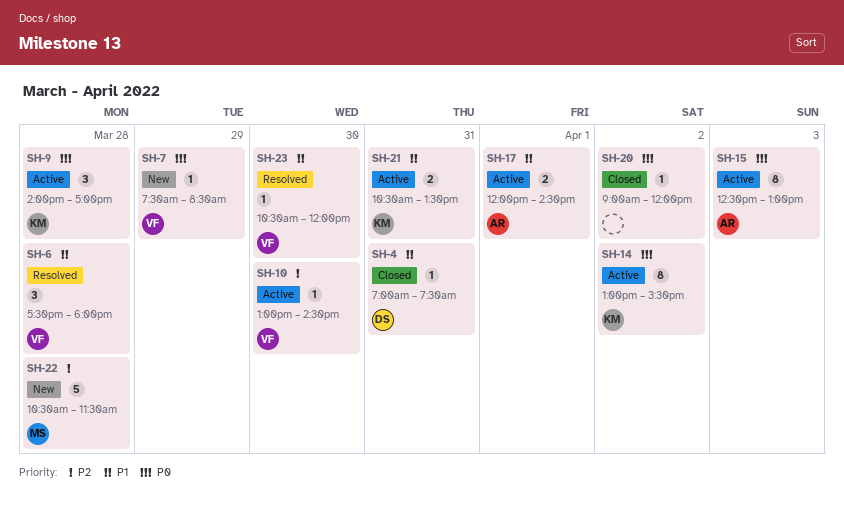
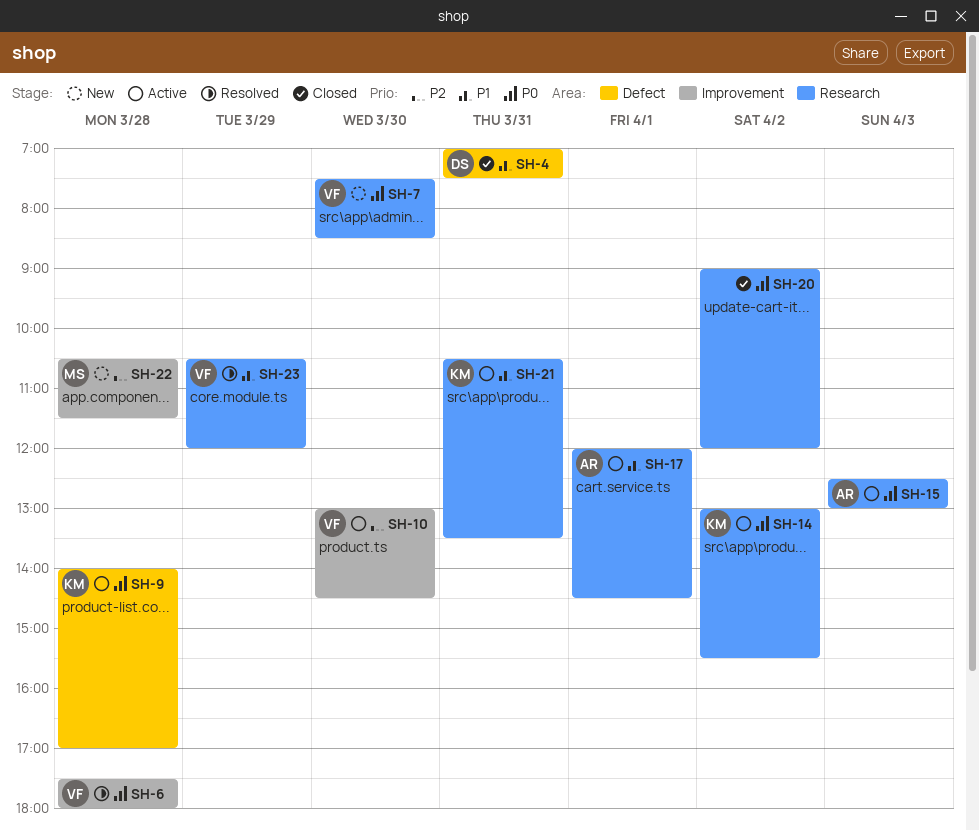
SH-6, priority: P1 -> P0
SH-7, day: Mar 29 -> Mar 30
SH-23, day: Mar 30 -> Mar 29

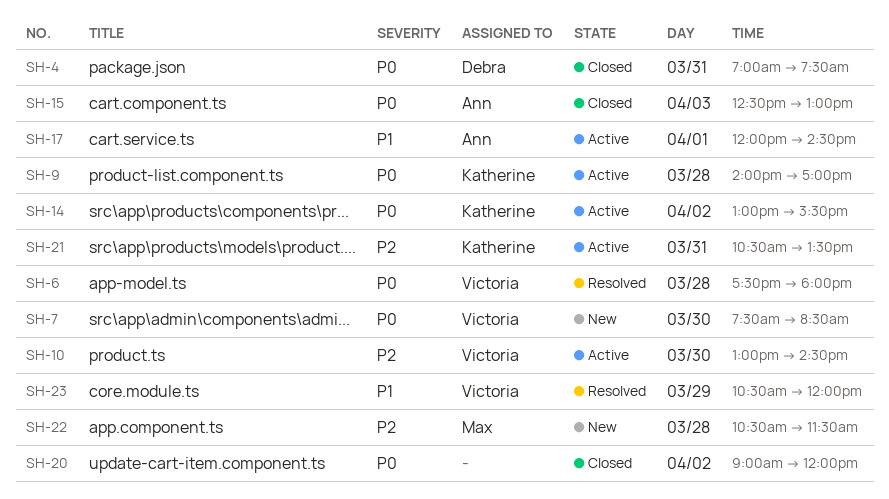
SH-4, priority: P1 -> P0
SH-15, status: Active -> Closed
SH-21, priority: P1 -> P2

